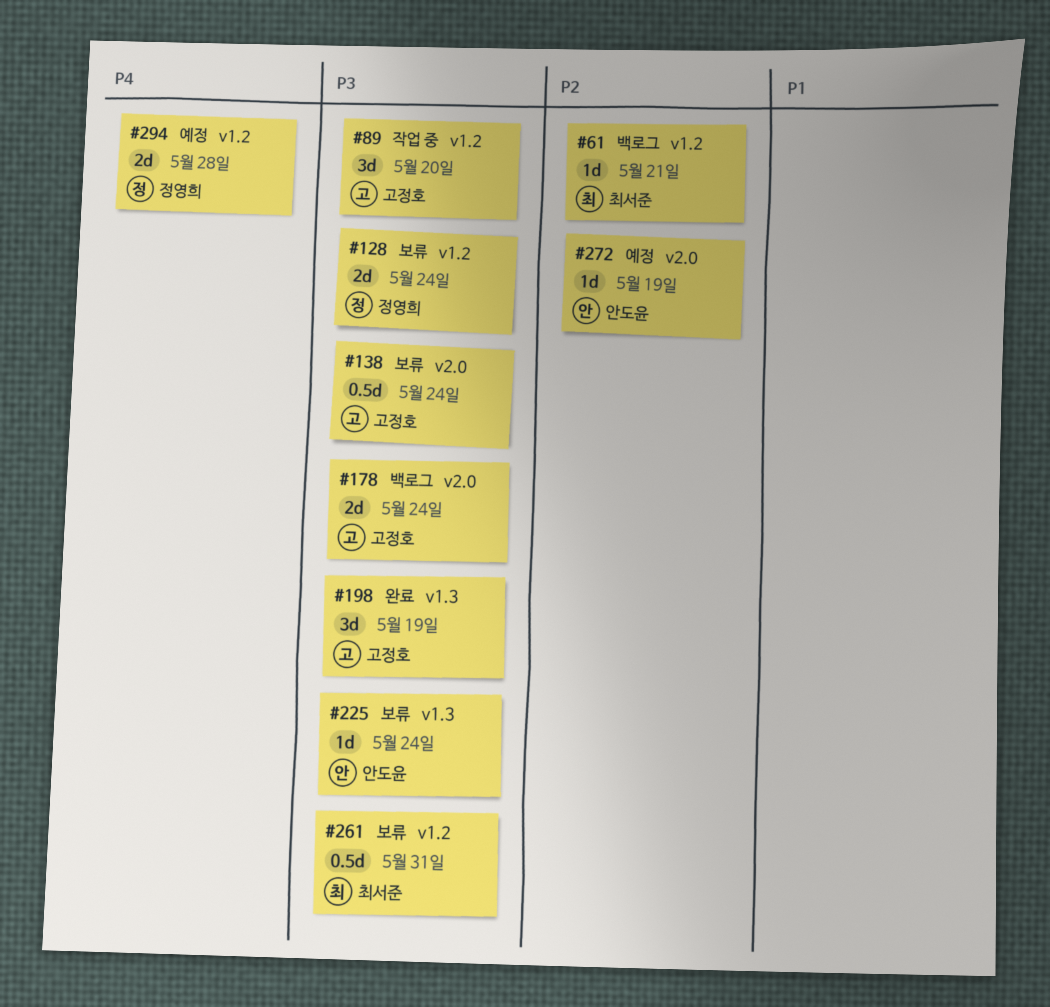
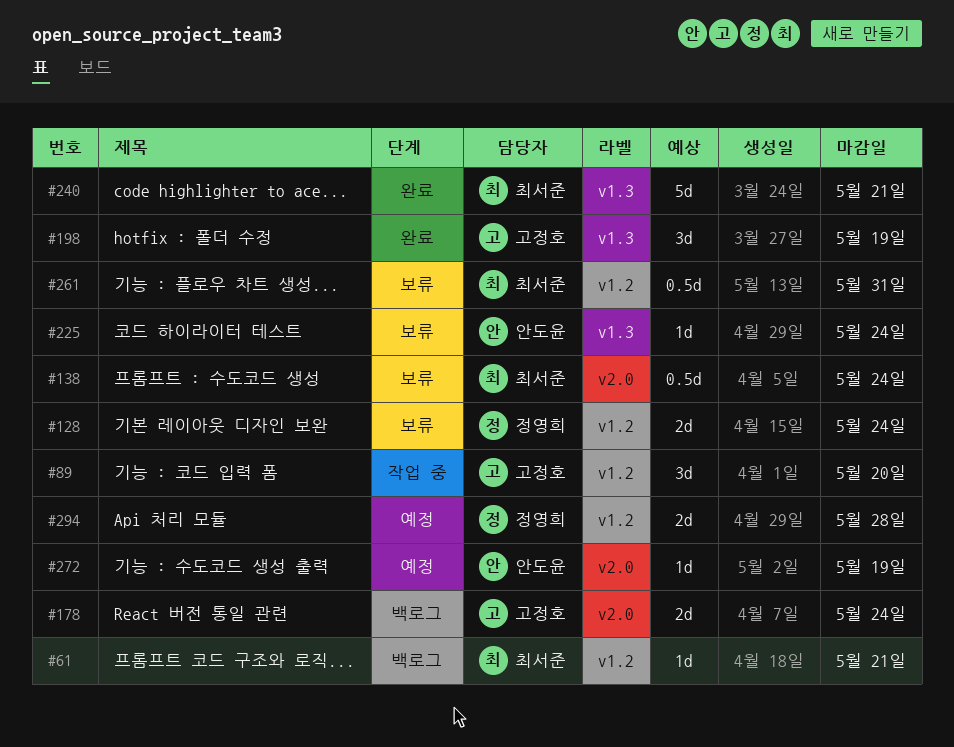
#138, owner: 고정호 -> 최서준
#240: none -> present

